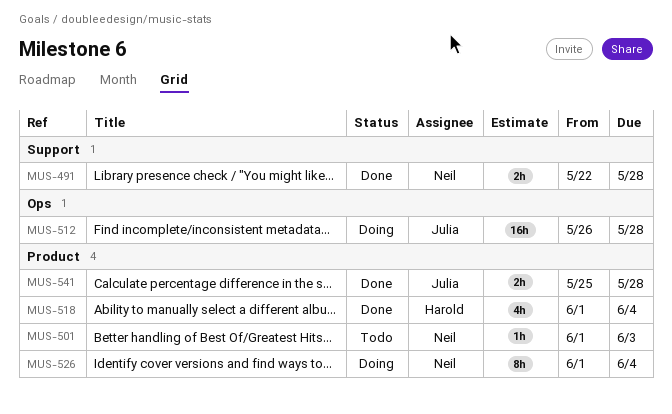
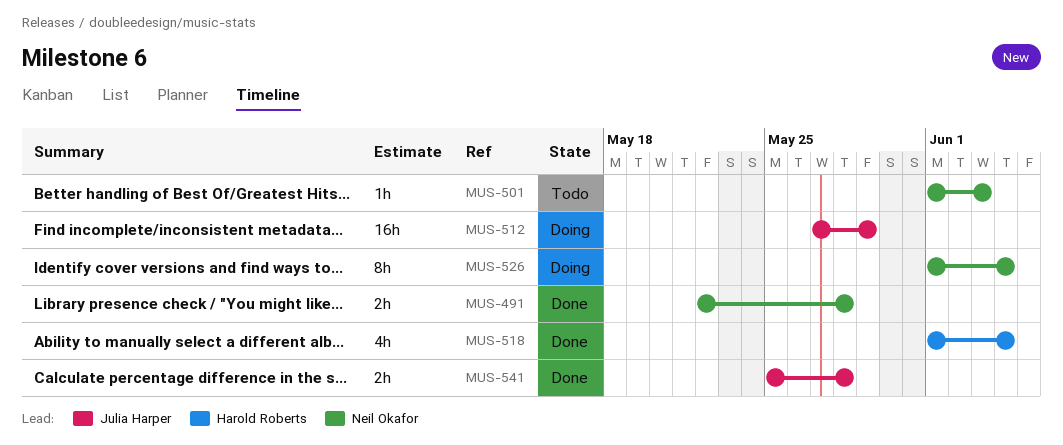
MUS-512, start: May 26 -> May 27
MUS-512, due: May 28 -> May 29

